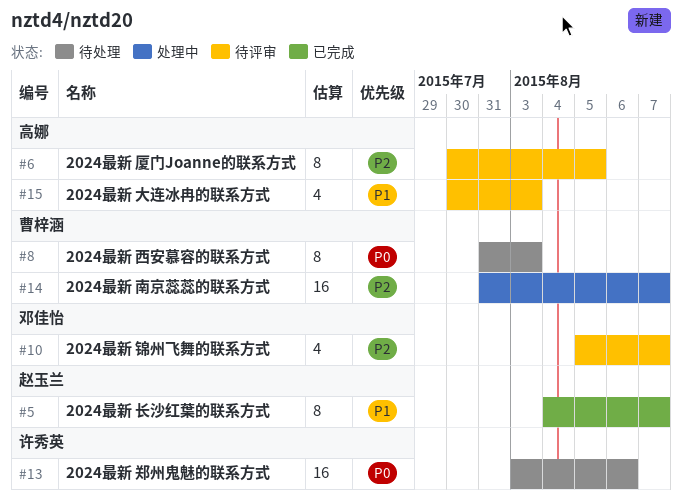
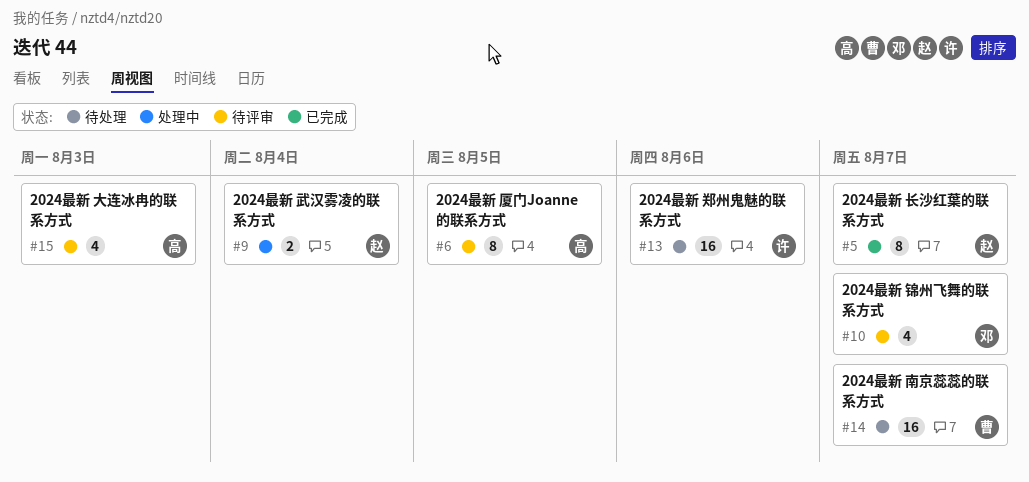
#8: present -> none
#9: none -> present
#14, status: 处理中 -> 待处理

